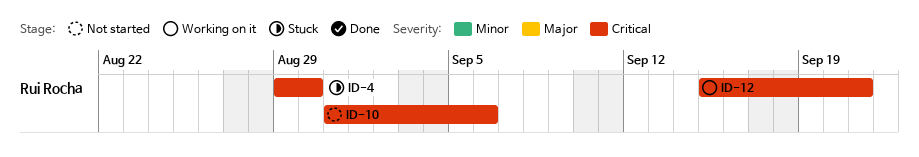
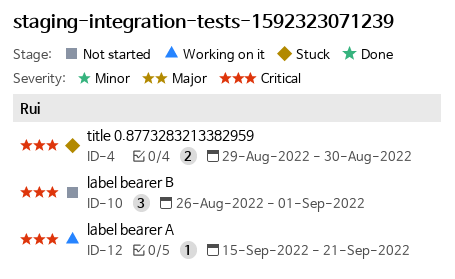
ID-10, start: Aug 31 -> Aug 26
ID-10, due: Sep 6 -> Sep 1

